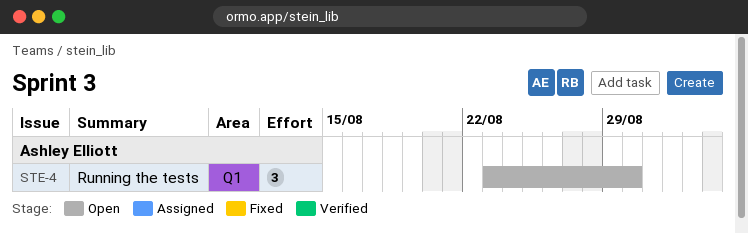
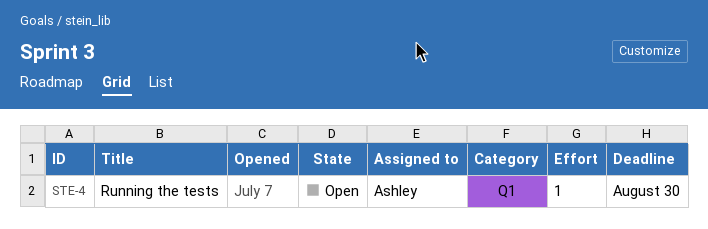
STE-4, estimate: 3 -> 1

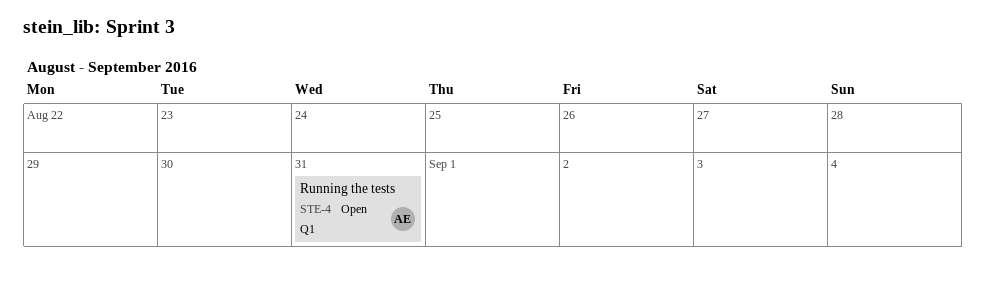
STE-4, due: Aug 30 -> Aug 31

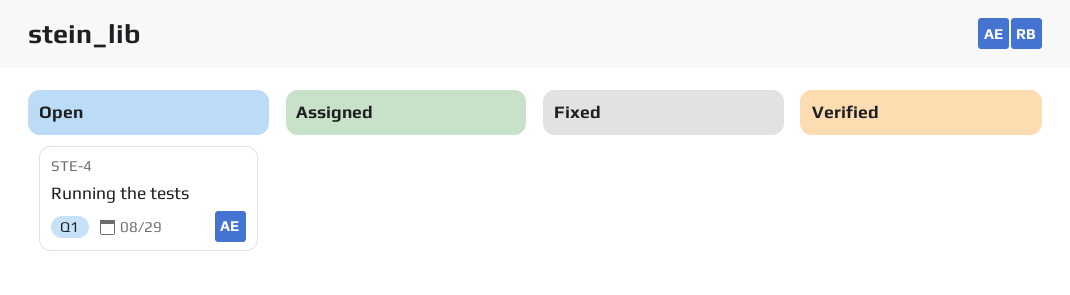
STE-4, due: Aug 31 -> Aug 29

